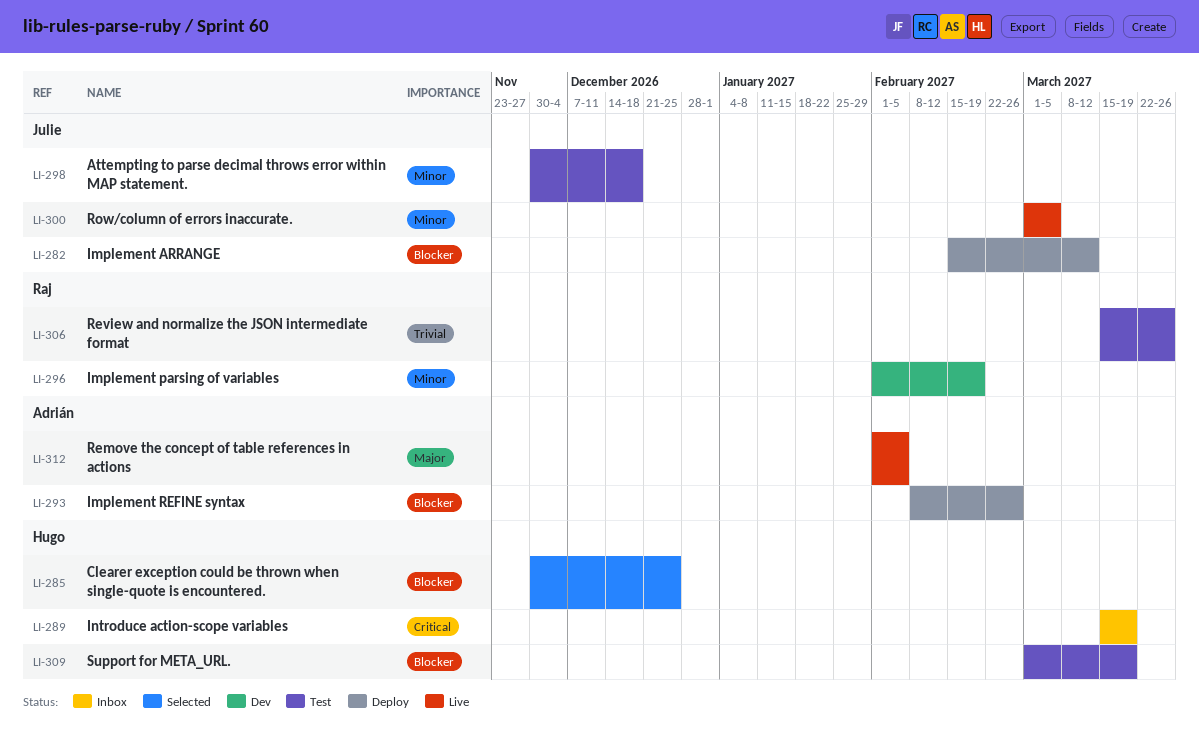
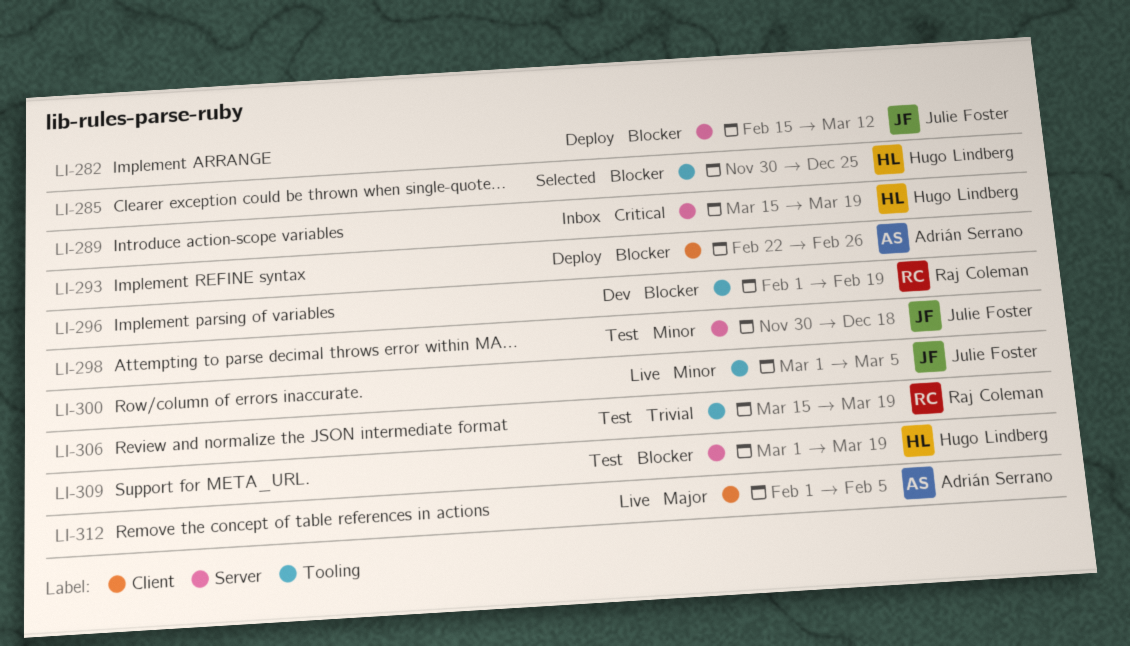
LI-293, start: Feb 8 -> Feb 22
LI-296, priority: Minor -> Blocker
LI-306, due: Mar 26 -> Mar 19

